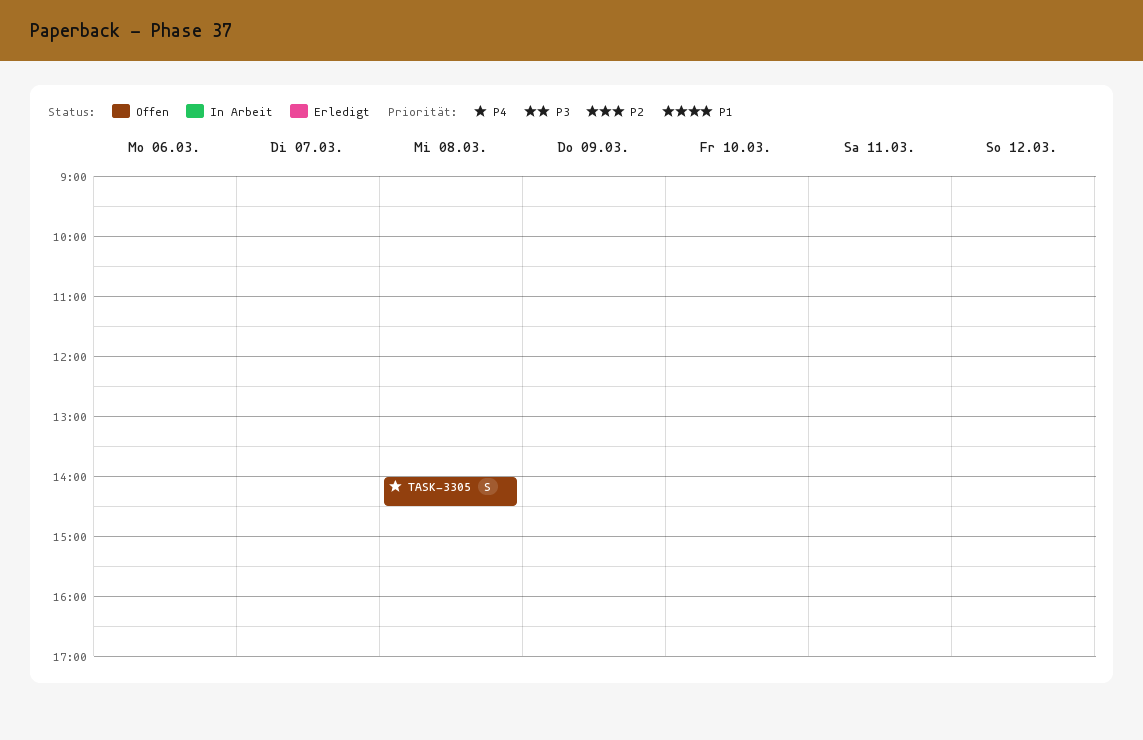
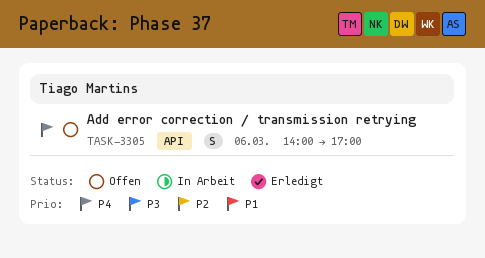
TASK-3305, day: Mar 8 -> Mar 6
TASK-3305, ends: 14:30 -> 17:00

